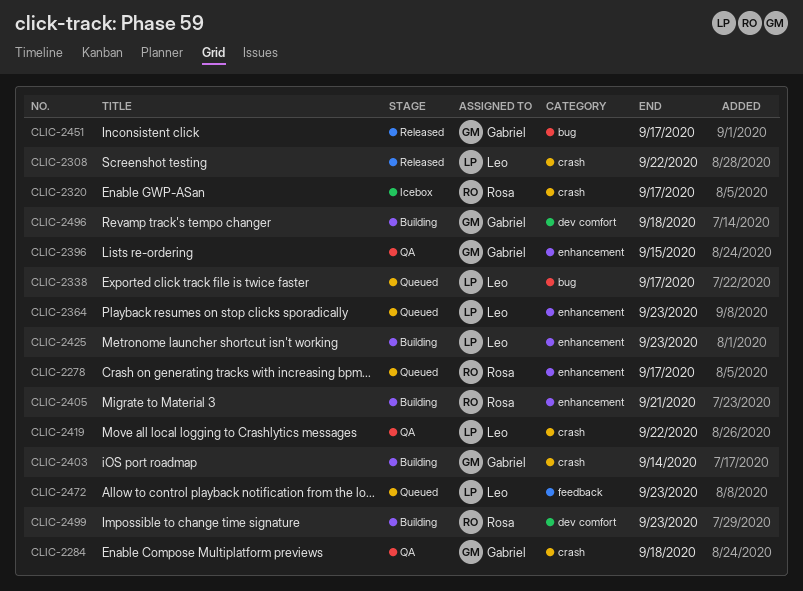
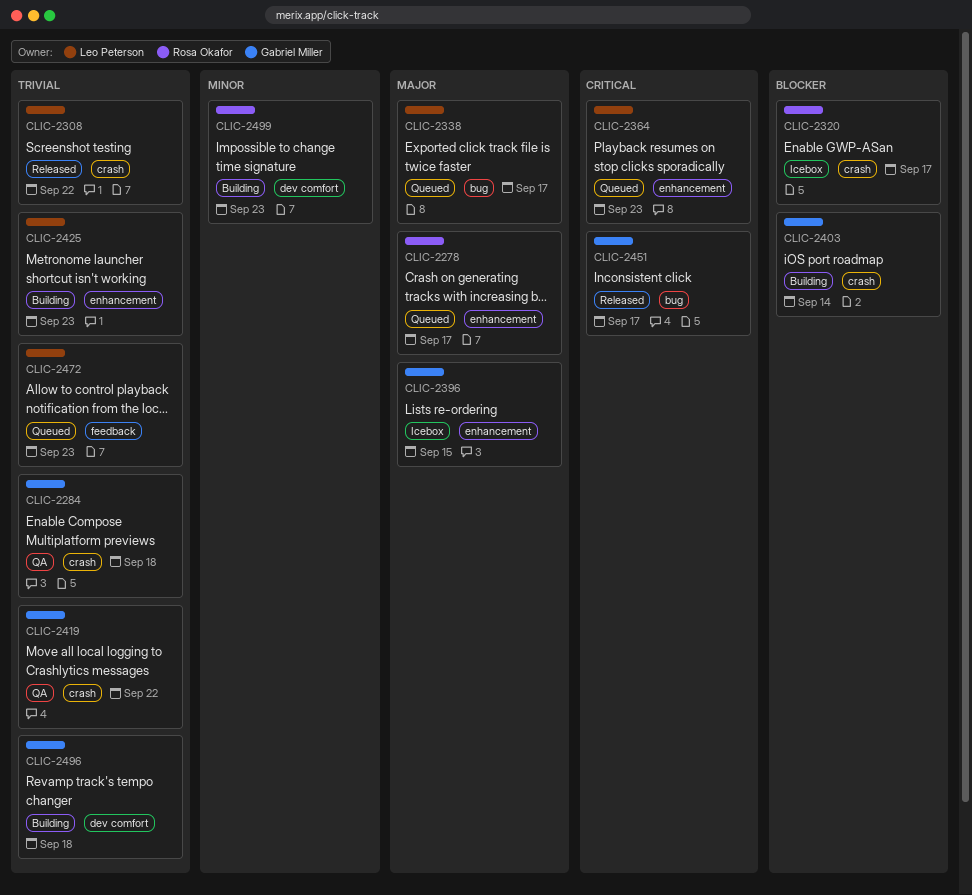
CLIC-2396, status: QA -> Icebox
CLIC-2405: present -> none
CLIC-2419, owner: Leo Peterson -> Gabriel Miller

